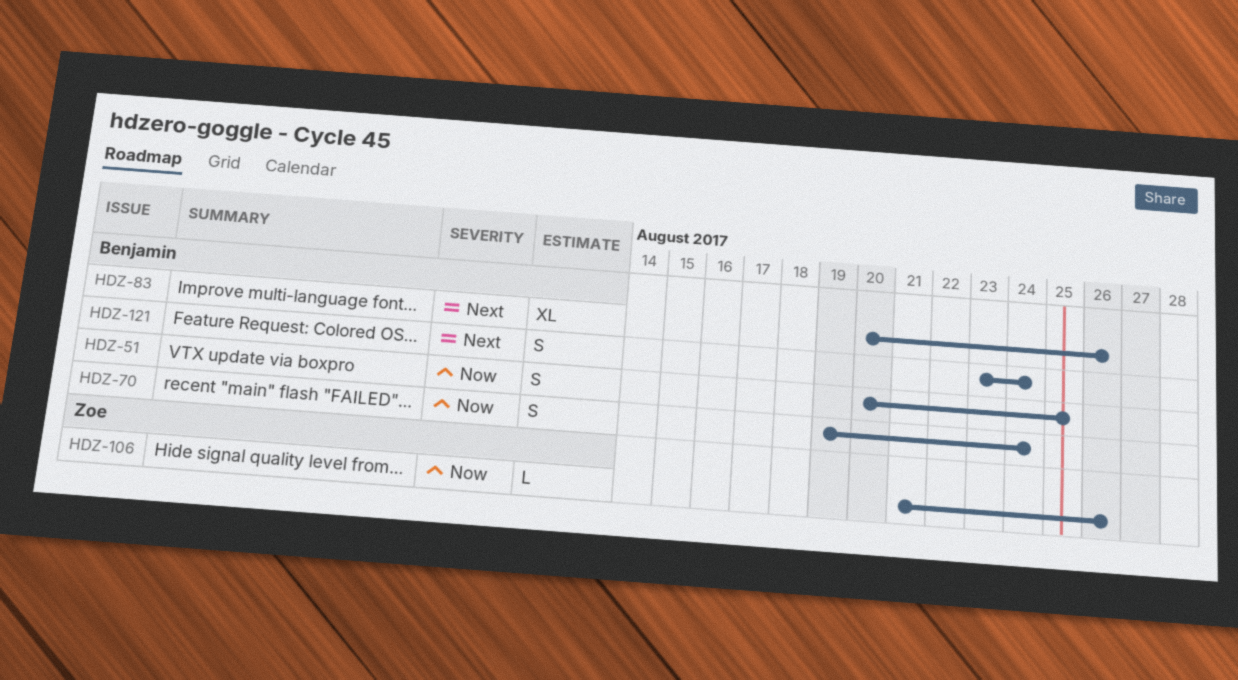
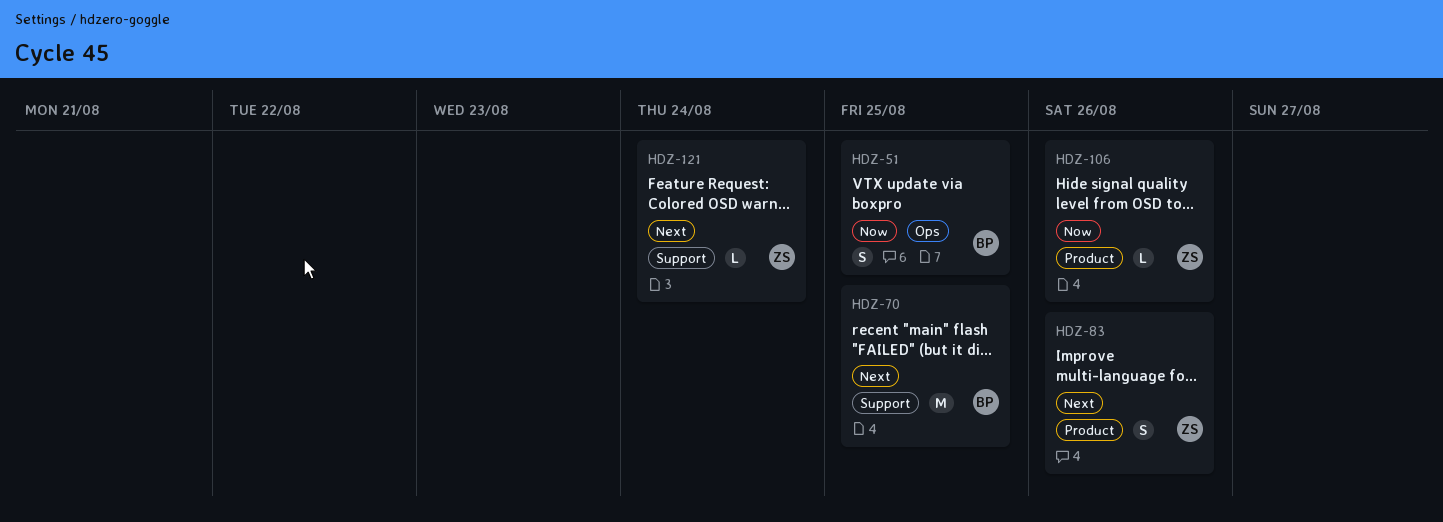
HDZ-70, priority: Now -> Next
HDZ-70, estimate: S -> M
HDZ-70, due: Aug 24 -> Aug 25
HDZ-83, owner: Benjamin -> Zoe
HDZ-83, estimate: XL -> S
HDZ-121, owner: Benjamin -> Zoe
HDZ-121, estimate: S -> L

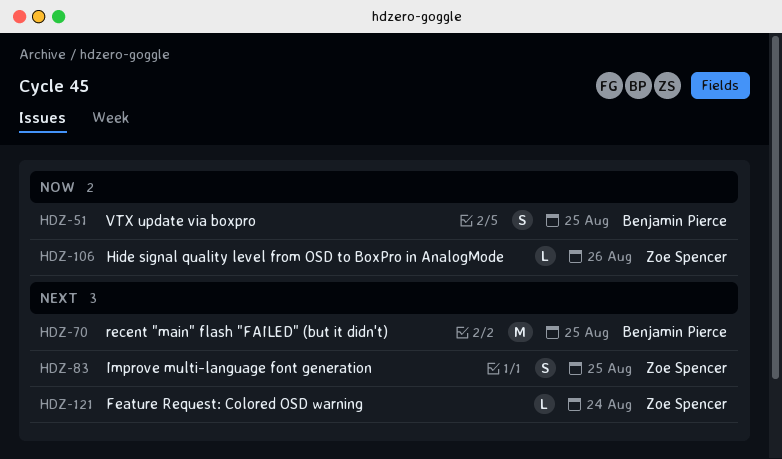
HDZ-83, due: Aug 26 -> Aug 25

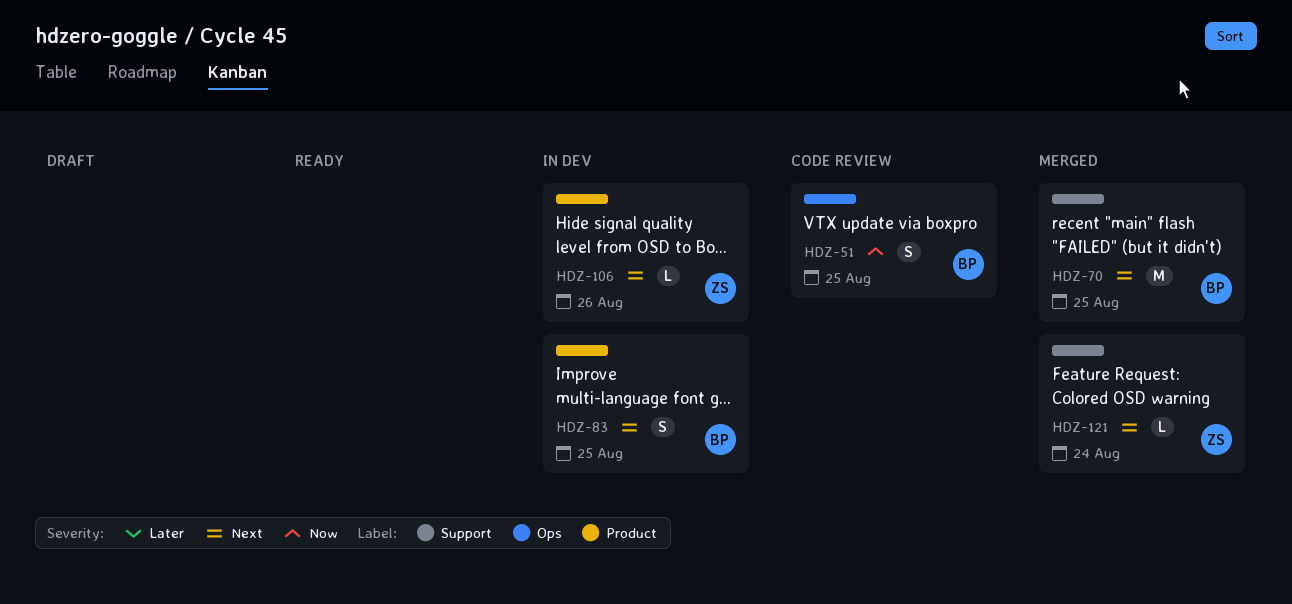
HDZ-83, owner: Zoe Spencer -> Benjamin Pierce
HDZ-106, priority: Now -> Next

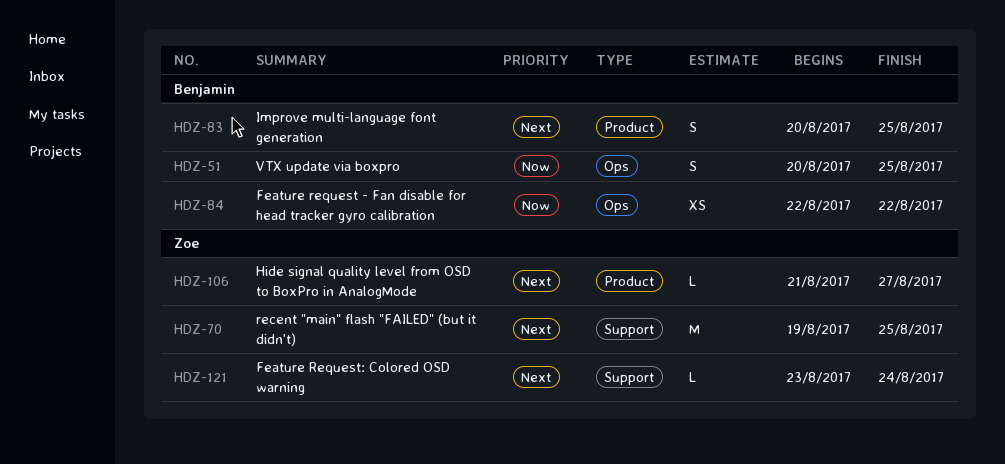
HDZ-70, owner: Benjamin -> Zoe
HDZ-84: none -> present
HDZ-106, due: Aug 26 -> Aug 27

